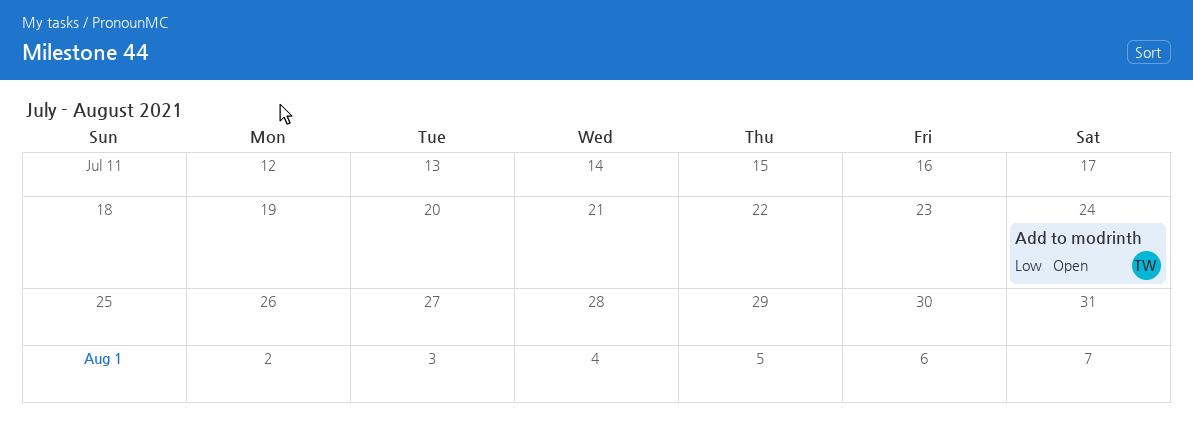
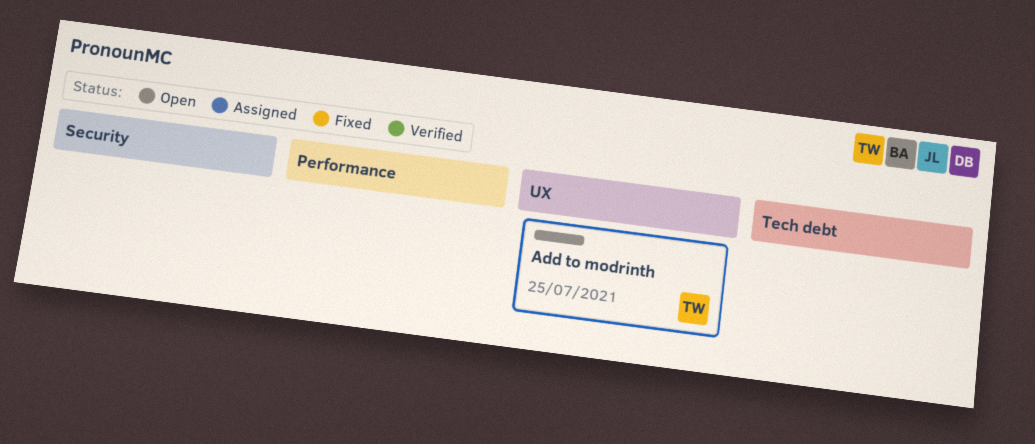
Add to modrinth, due: Jul 24 -> Jul 25

